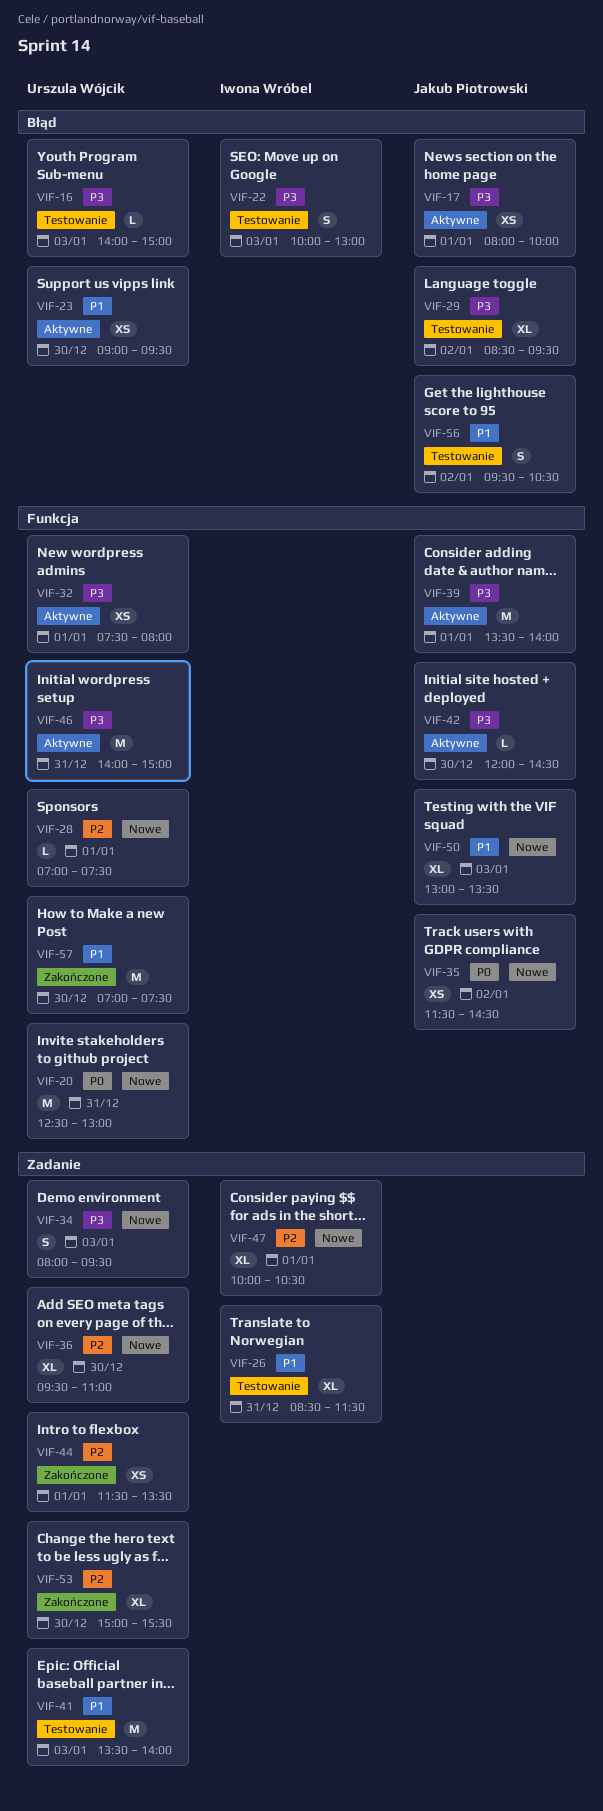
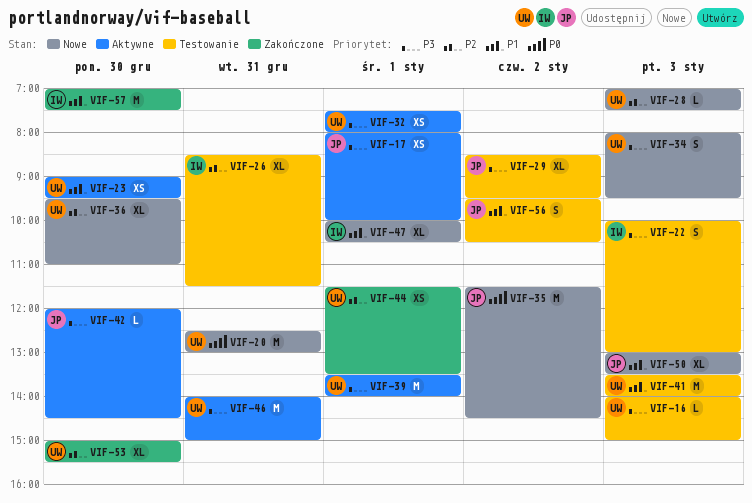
VIF-26, priority: P1 -> P2
VIF-28, day: Jan 1 -> Jan 3
VIF-35, estimate: XS -> M
VIF-39, owner: Jakub Piotrowski -> Urszula Wójcik
VIF-47, priority: P2 -> P1
VIF-57, owner: Urszula Wójcik -> Iwona Wróbel

